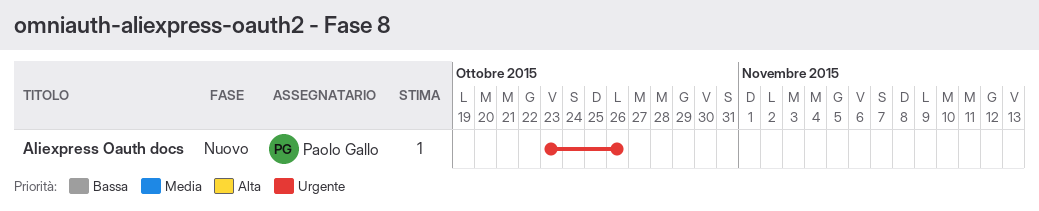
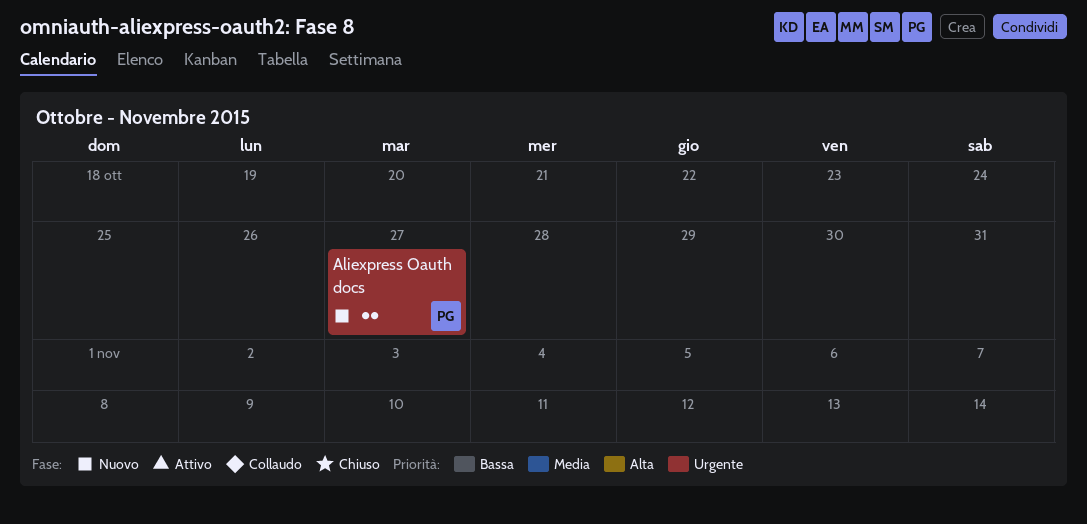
Aliexpress Oauth docs, estimate: 1 -> 2
Aliexpress Oauth docs, due: Oct 26 -> Oct 27

